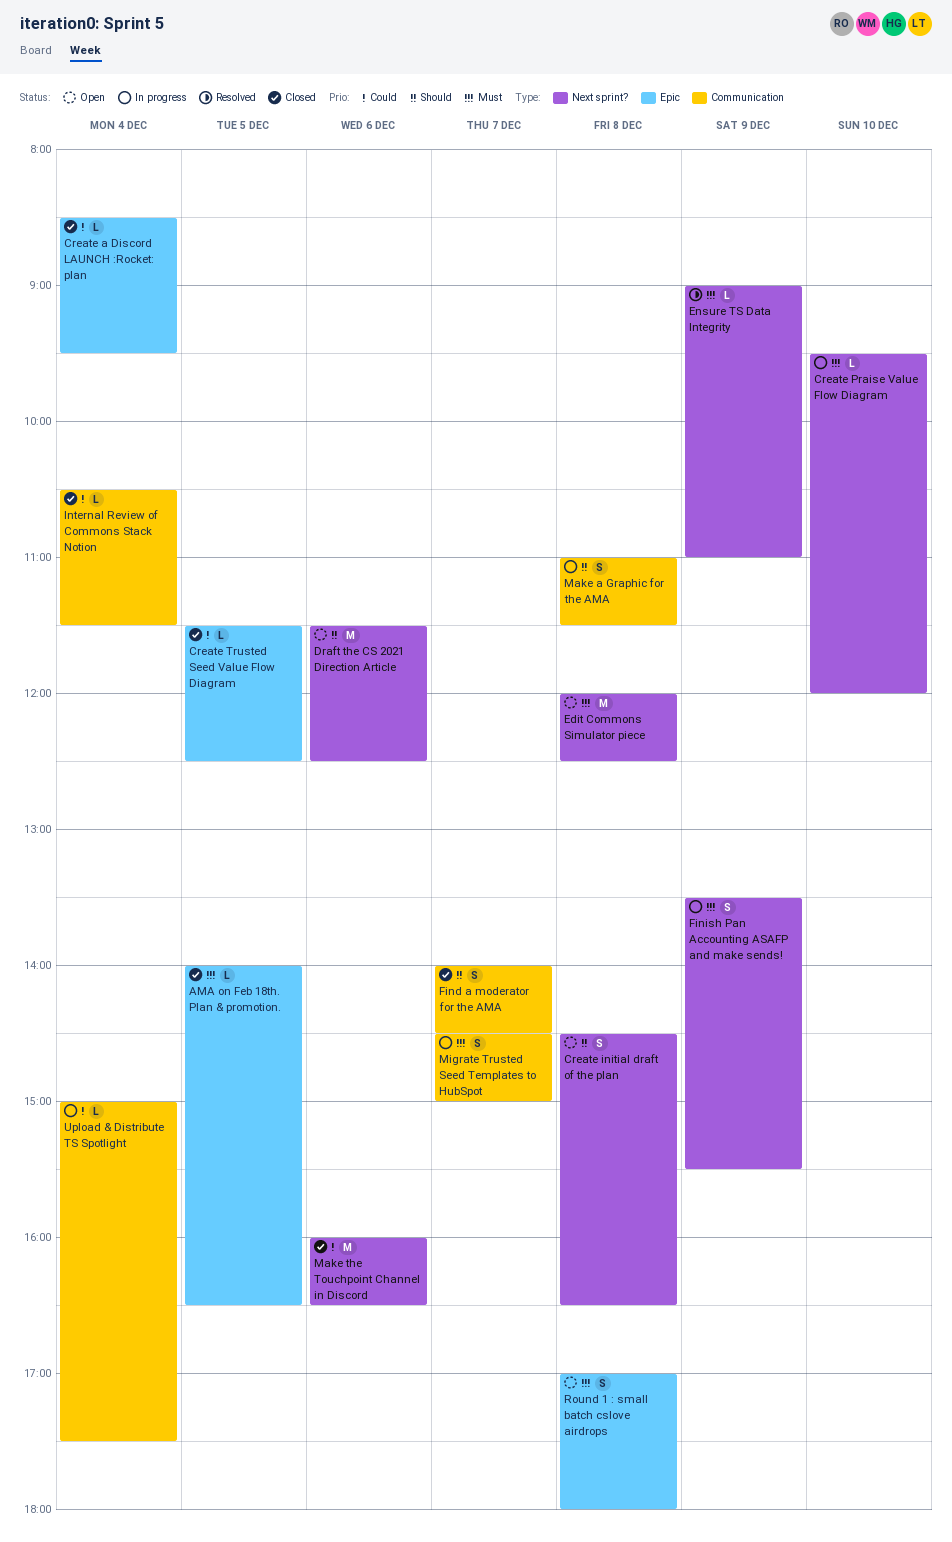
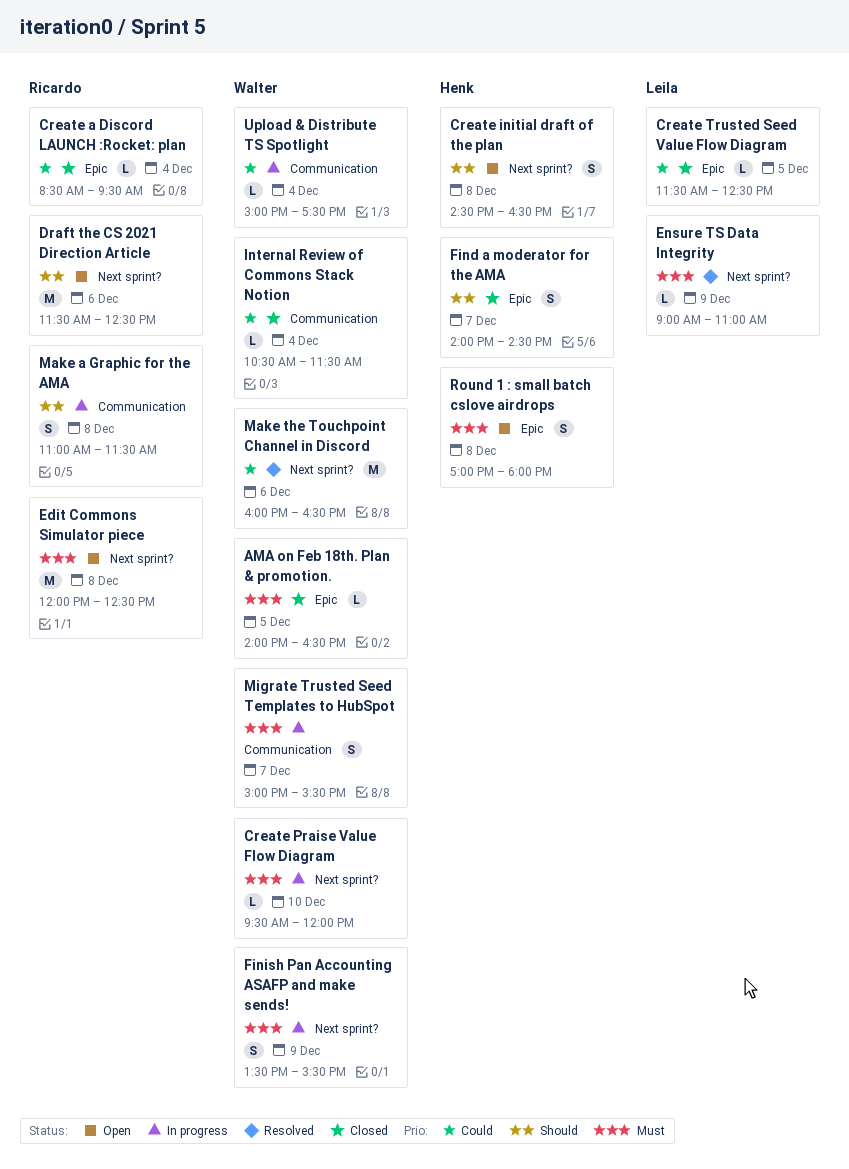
Find a moderator for the AMA, label: Communication -> Epic
Make the Touchpoint Channel in Discord, status: Closed -> Resolved
Migrate Trusted Seed Templates to HubSpot, begins: 14:30 -> 15:00
Migrate Trusted Seed Templates to HubSpot, ends: 15:00 -> 15:30

